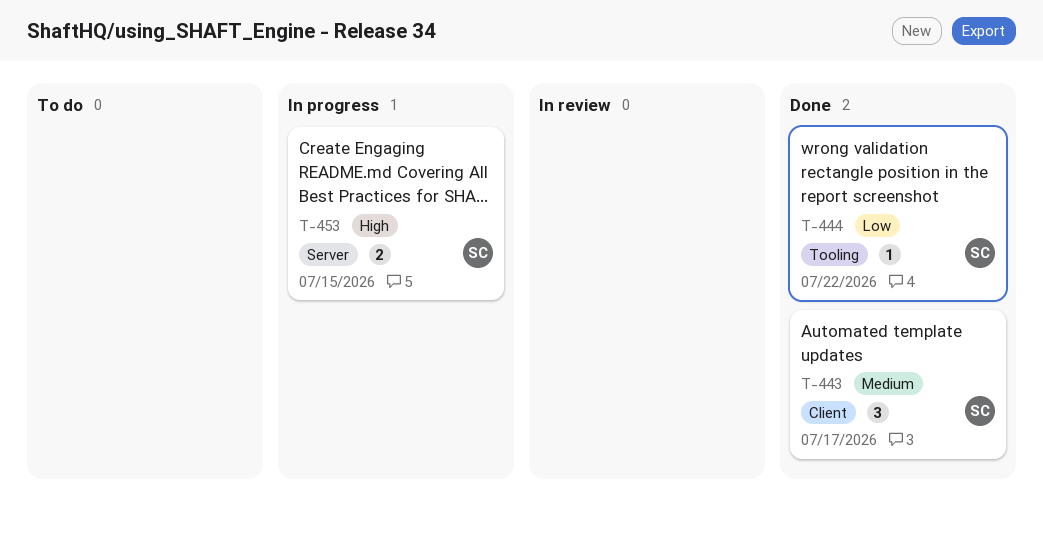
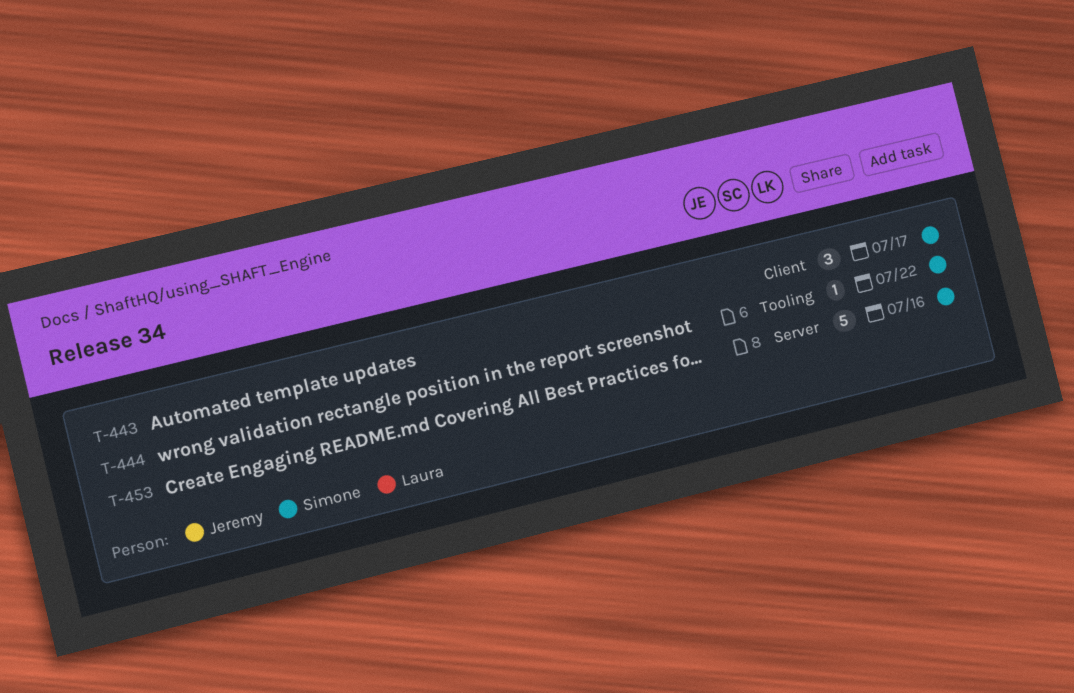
T-453, estimate: 2 -> 5
T-453, due: Jul 15 -> Jul 16

